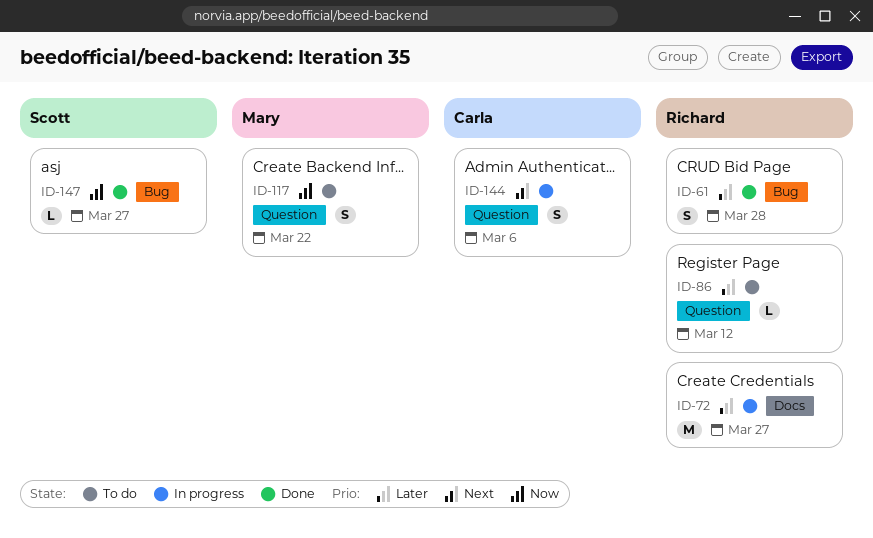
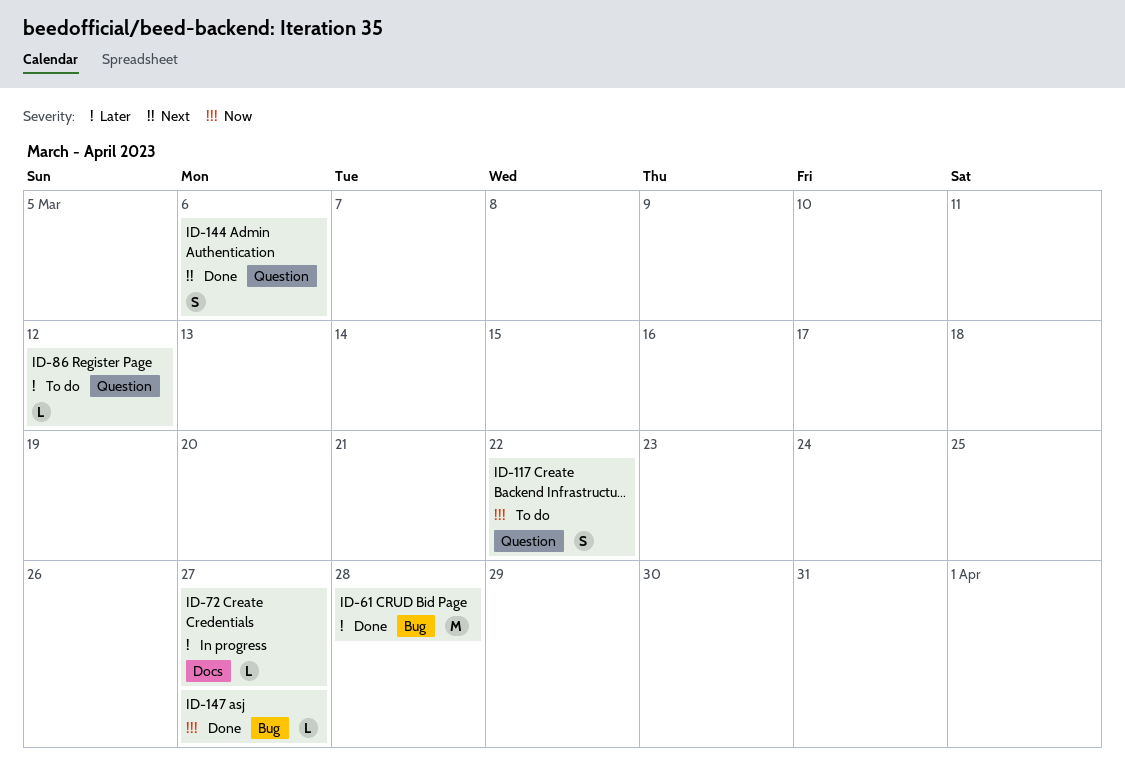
ID-61, estimate: S -> M
ID-72, estimate: M -> L
ID-144, status: In progress -> Done

